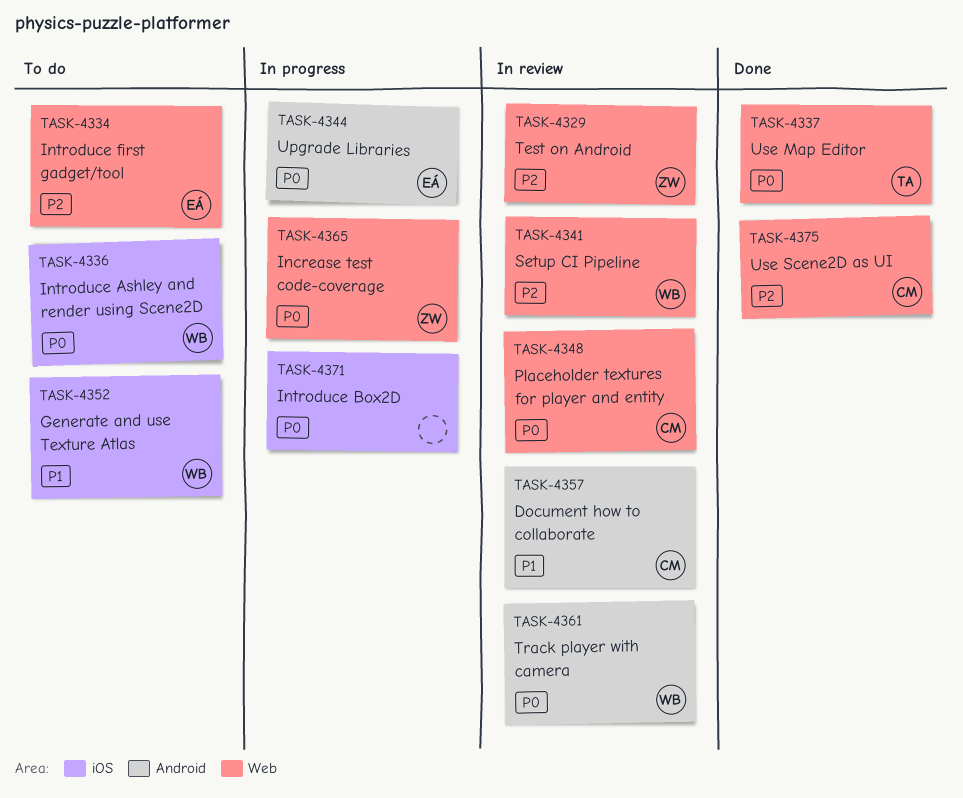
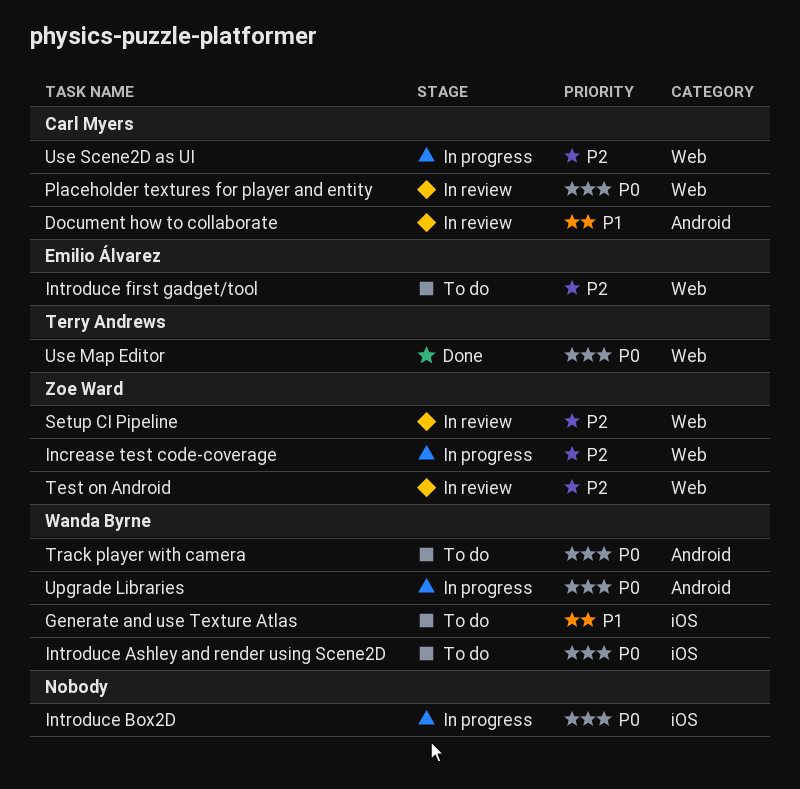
Increase test code-coverage, priority: P0 -> P2
Setup CI Pipeline, owner: Wanda Byrne -> Zoe Ward
Track player with camera, status: In review -> To do
Upgrade Libraries, owner: Emilio Álvarez -> Wanda Byrne
Use Scene2D as UI, status: Done -> In progress

